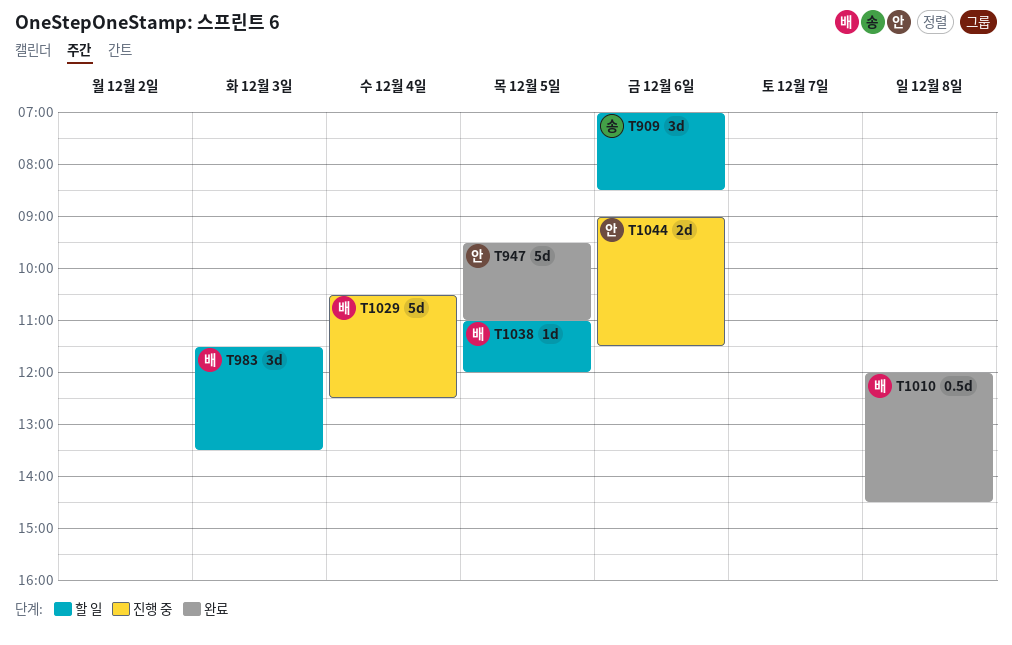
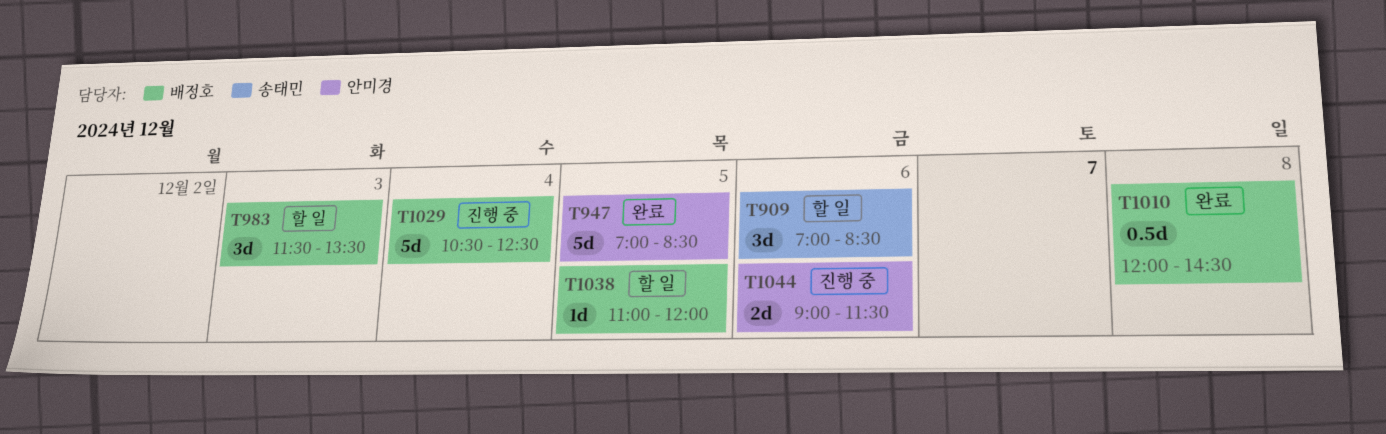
T947, begins: 09:30 -> 07:00
T947, ends: 11:00 -> 08:30

